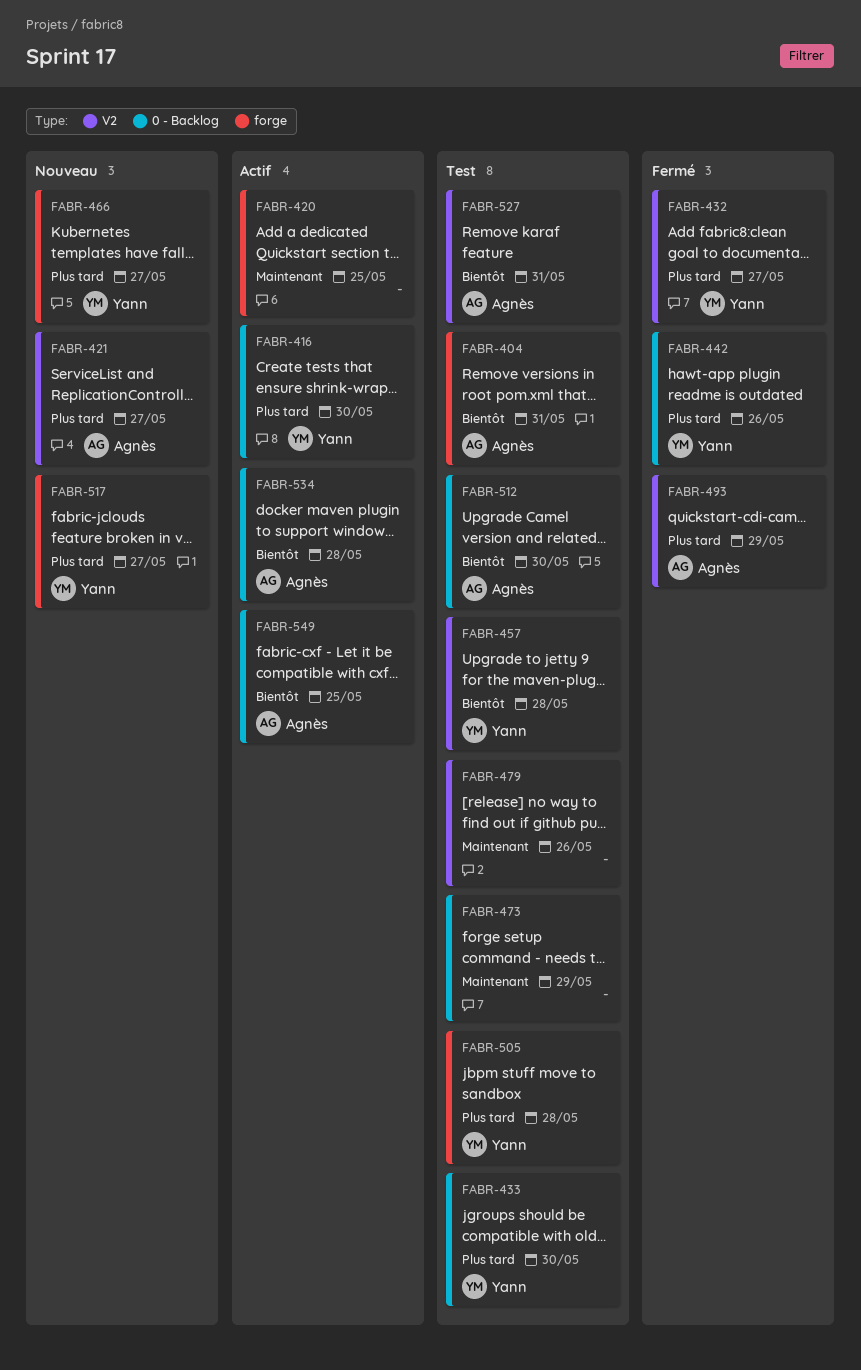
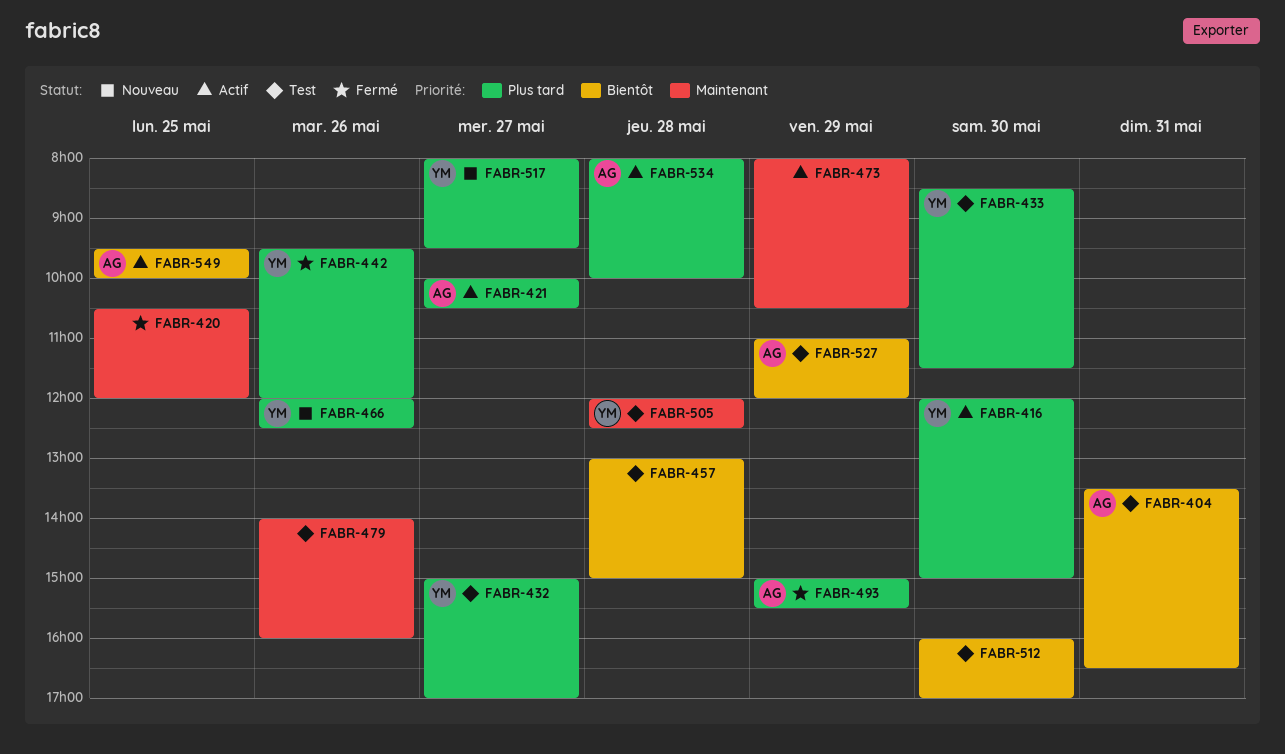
FABR-420, status: Actif -> Fermé
FABR-421, status: Nouveau -> Actif
FABR-432, status: Fermé -> Test
FABR-457, owner: Yann -> none
FABR-466, day: May 27 -> May 26
FABR-473, status: Test -> Actif
FABR-505, priority: Plus tard -> Maintenant
FABR-512, owner: Agnès -> none
FABR-527, day: May 31 -> May 29
FABR-534, priority: Bientôt -> Plus tard

